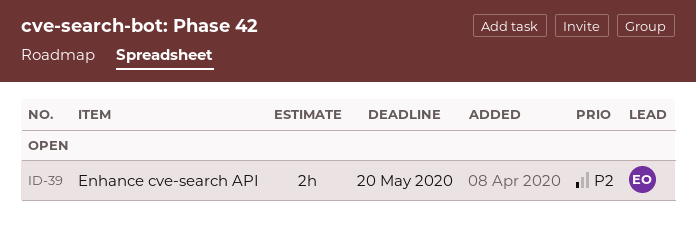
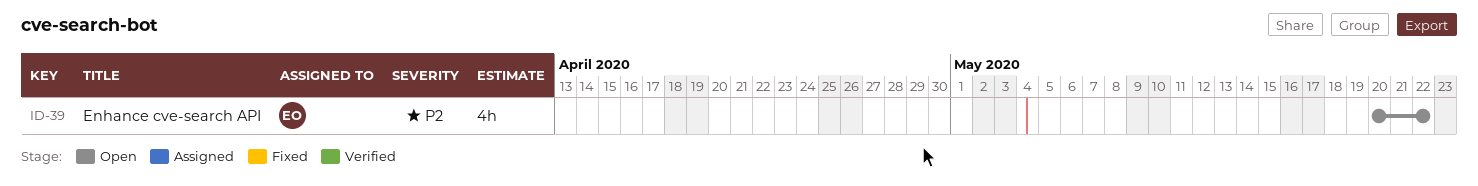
ID-39, estimate: 2h -> 4h
ID-39, due: May 20 -> May 22

